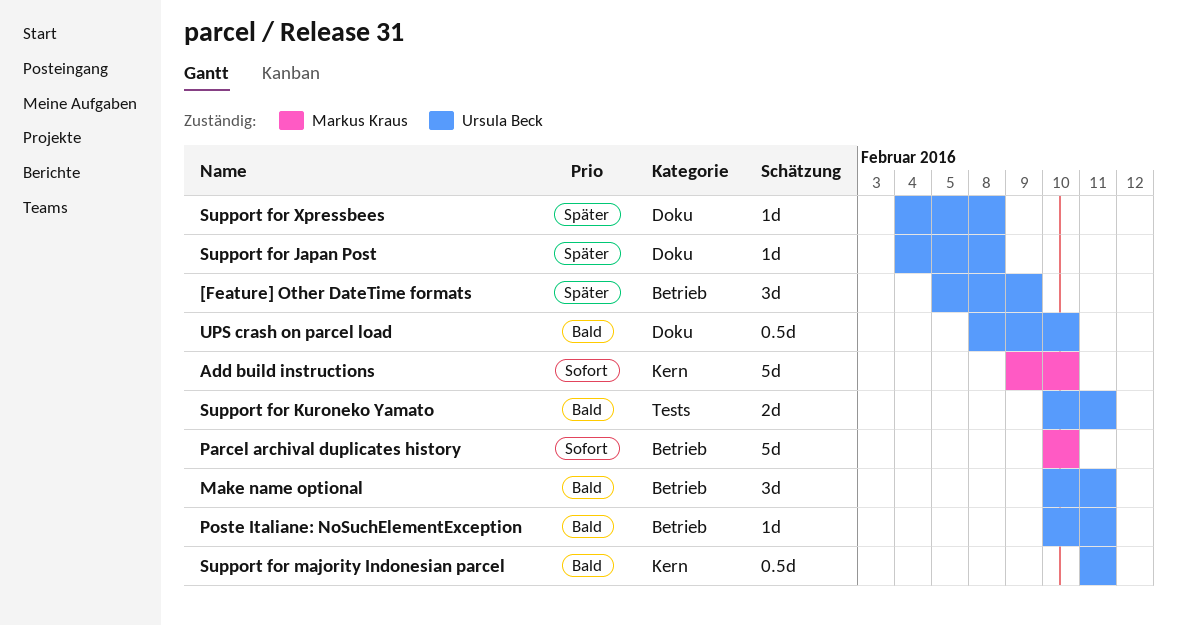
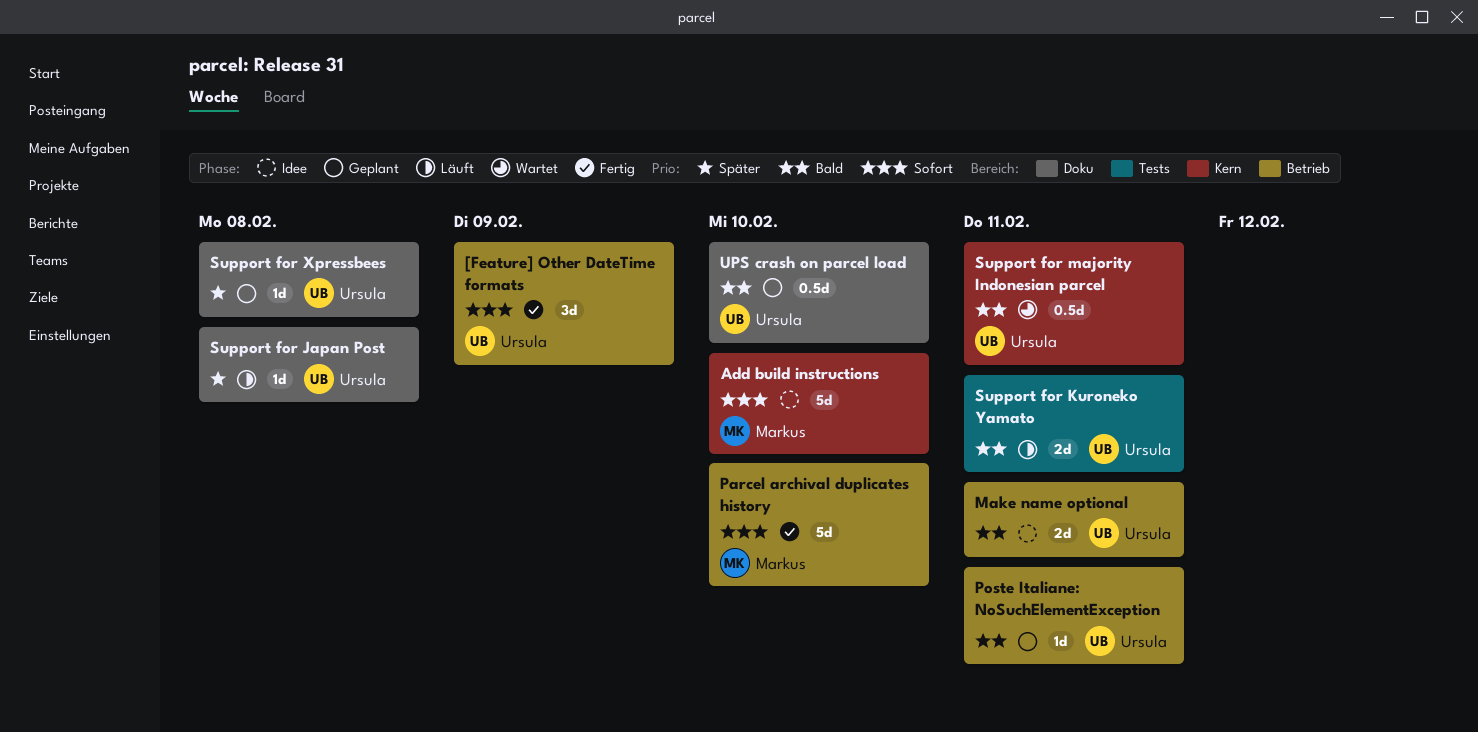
[Feature] Other DateTime formats, priority: Später -> Sofort
Make name optional, estimate: 3d -> 2d

